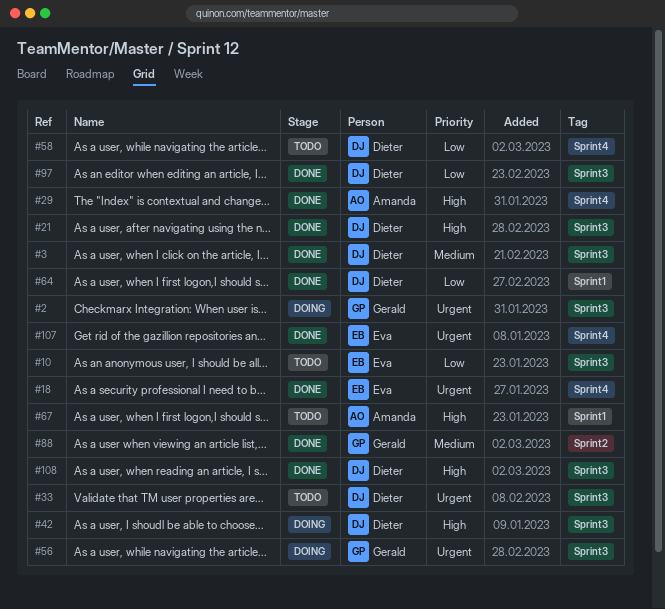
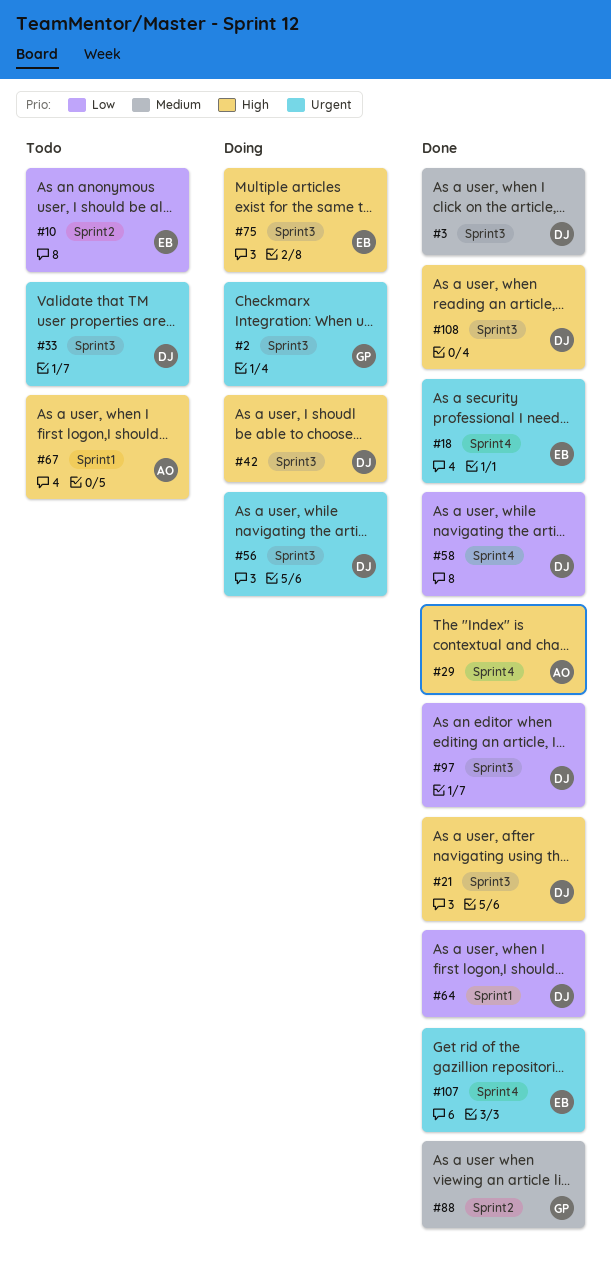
#10, label: Sprint3 -> Sprint2
#56, owner: Gerald -> Dieter
#58, status: Todo -> Done
#75: none -> present

